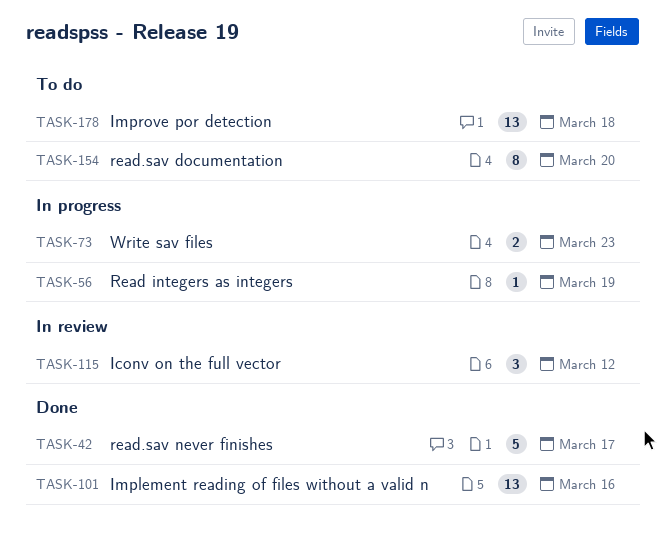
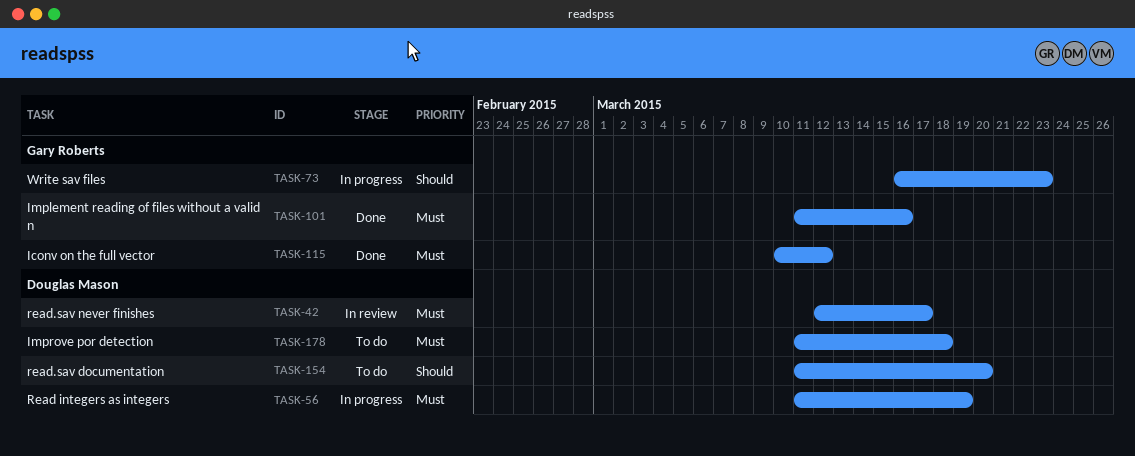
TASK-42, status: Done -> In review
TASK-115, status: In review -> Done

